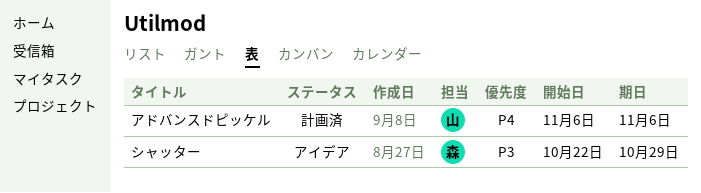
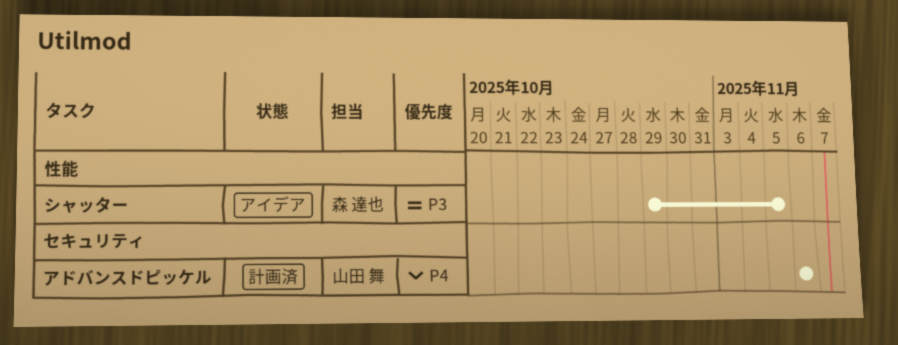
シャッター, start: Oct 22 -> Oct 29
シャッター, due: Oct 29 -> Nov 5

